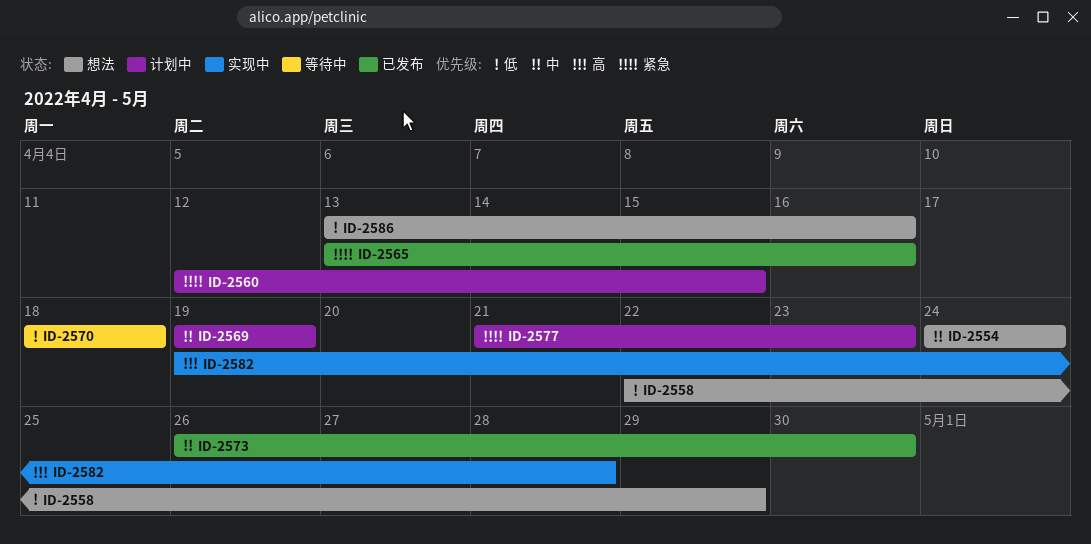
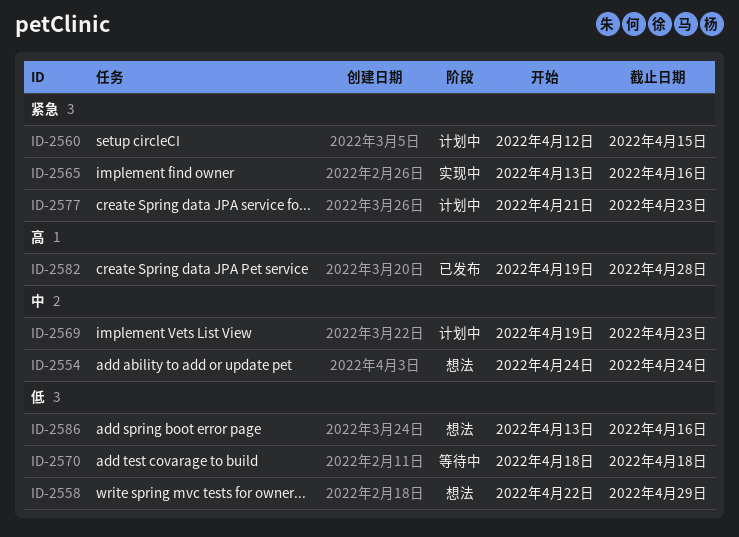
ID-2565, status: 已发布 -> 实现中
ID-2569, due: Apr 19 -> Apr 23
ID-2573: present -> none
ID-2582, status: 实现中 -> 已发布

